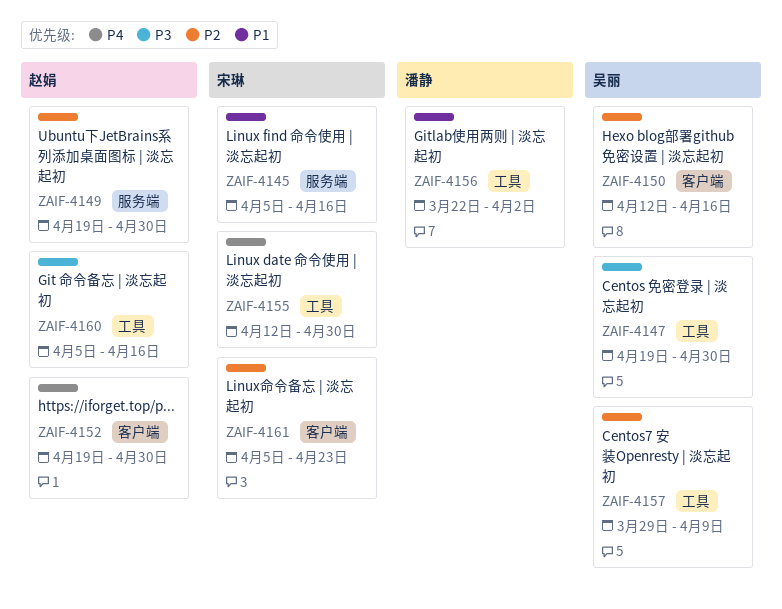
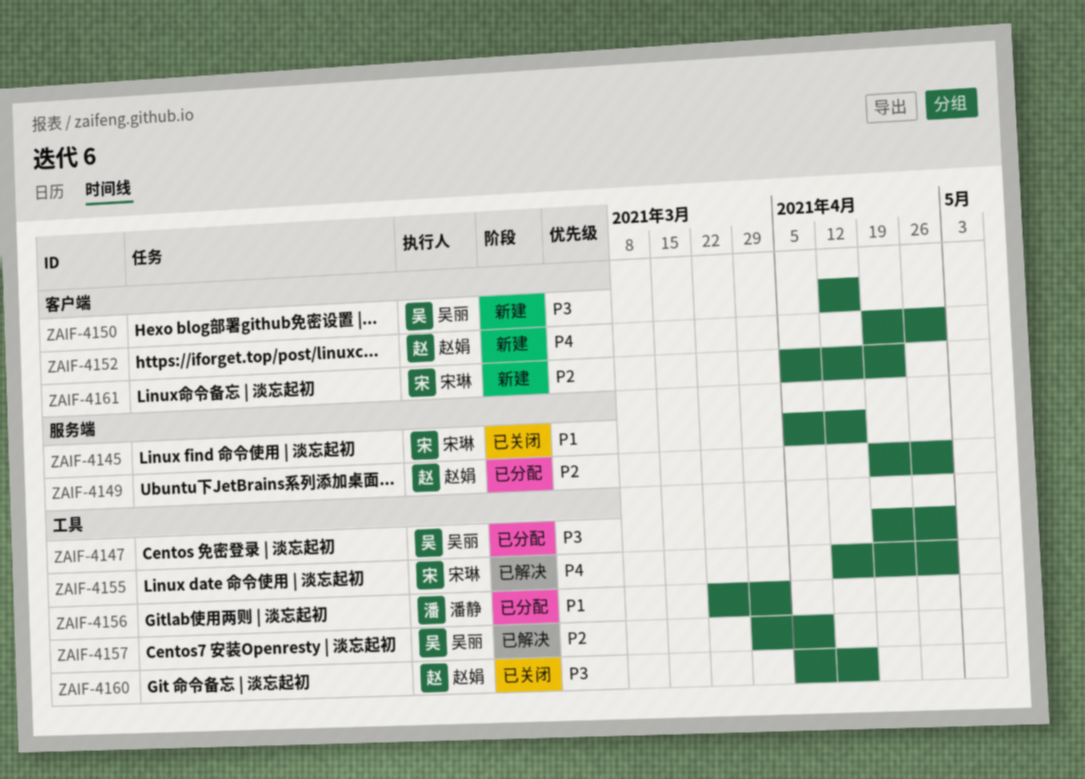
ZAIF-4150, priority: P2 -> P3

